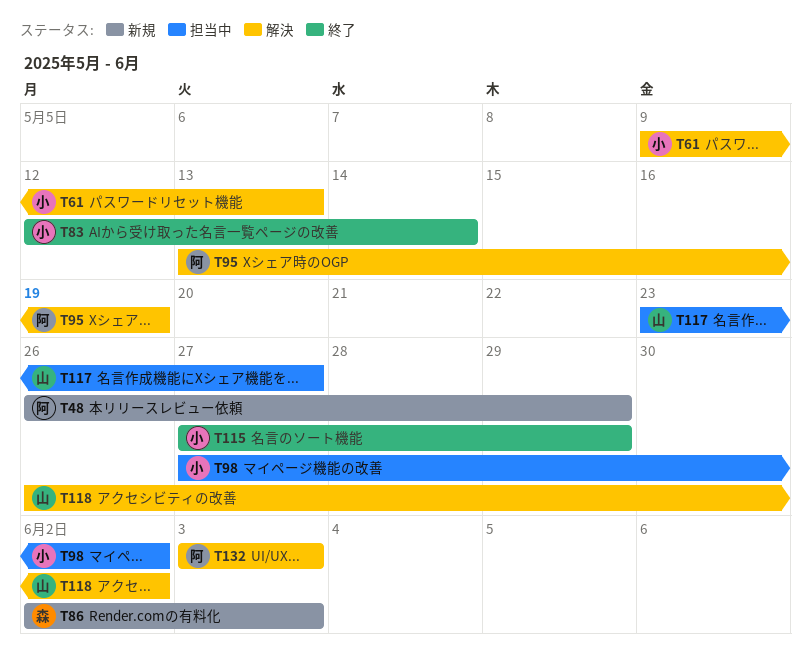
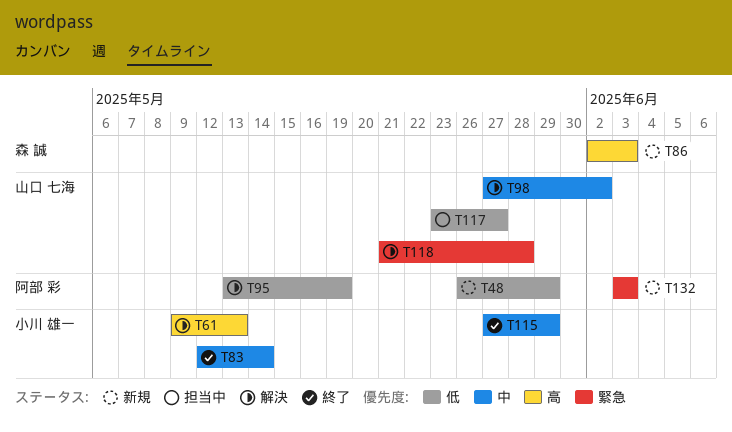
T98, status: 担当中 -> 解決
T98, owner: 小川 雄一 -> 山口 七海
T118, start: May 26 -> May 21
T118, due: Jun 2 -> May 28
T132, status: 解決 -> 新規

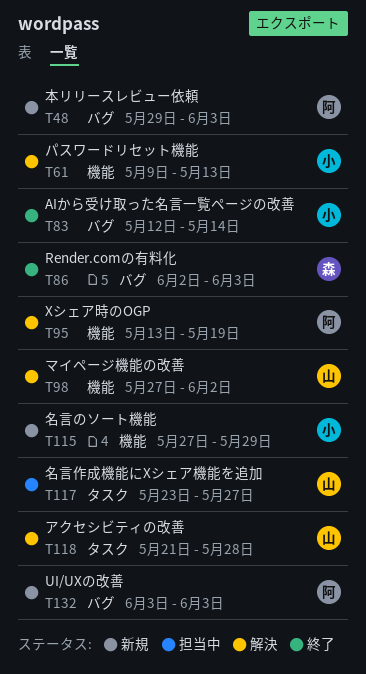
T48, start: May 26 -> May 29
T48, due: May 29 -> Jun 3
T86, status: 新規 -> 終了
T115, status: 終了 -> 新規

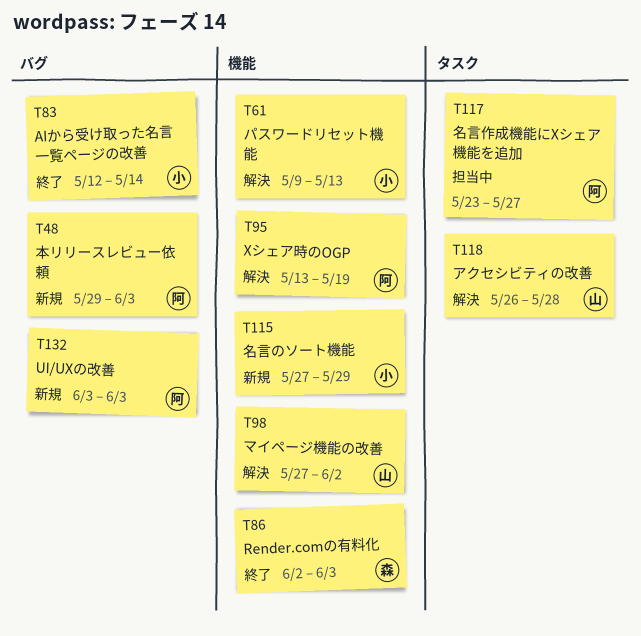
T86, label: バグ -> 機能
T117, owner: 山 -> 阿
T118, start: May 21 -> May 26

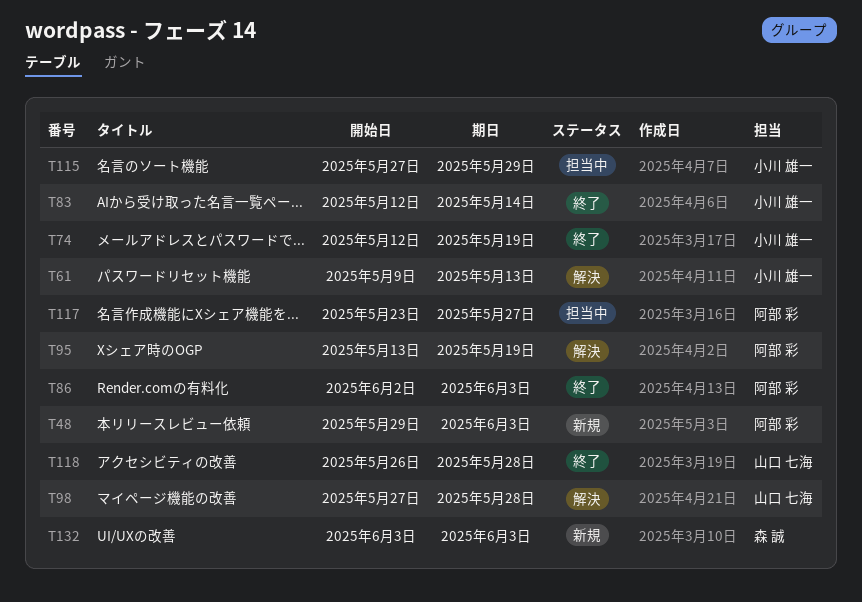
T74: none -> present
T86, owner: 森 誠 -> 阿部 彩
T98, due: Jun 2 -> May 28
T115, status: 新規 -> 担当中
T118, status: 解決 -> 終了
T132, owner: 阿部 彩 -> 森 誠

